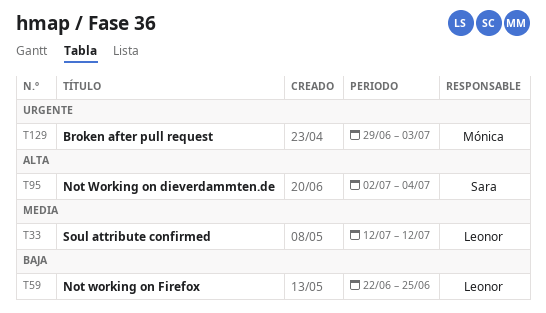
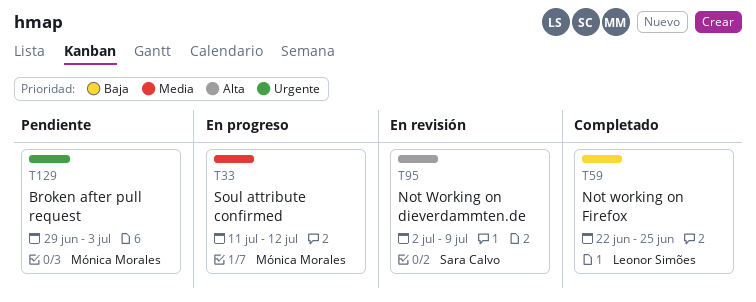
T33, owner: Leonor Simões -> Mónica Morales
T33, start: Jul 12 -> Jul 11
T95, due: Jul 4 -> Jul 9

